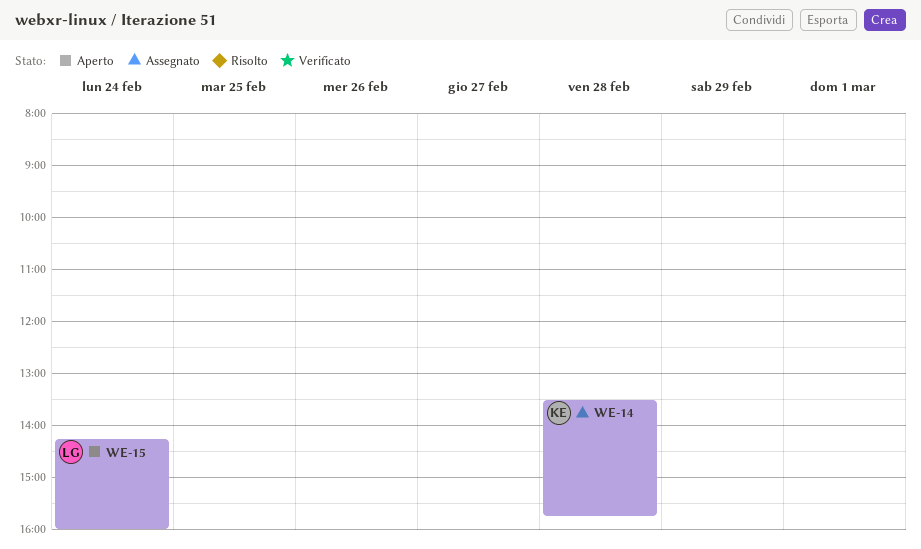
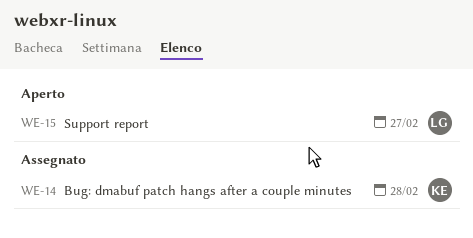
WE-15, day: Feb 24 -> Feb 27

